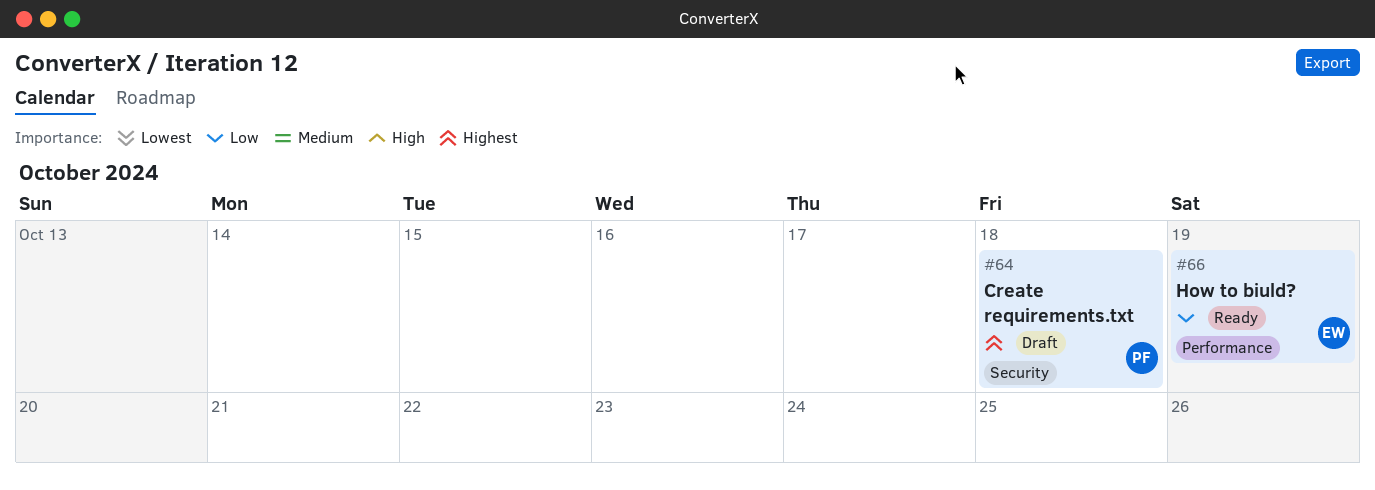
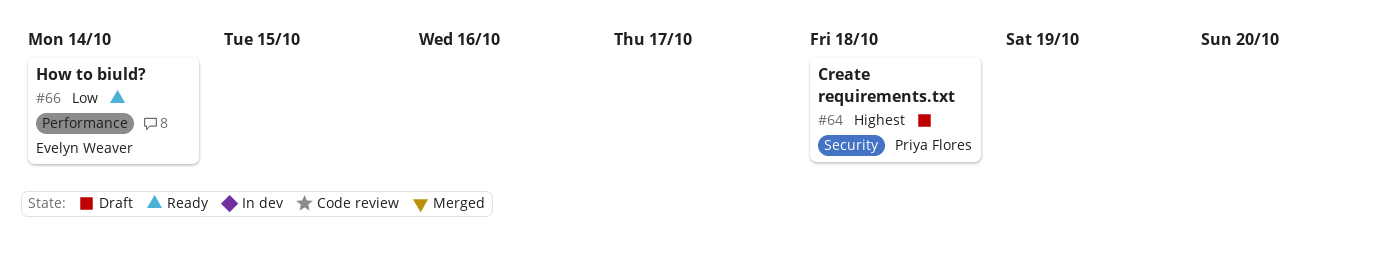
#66, due: Oct 19 -> Oct 14

